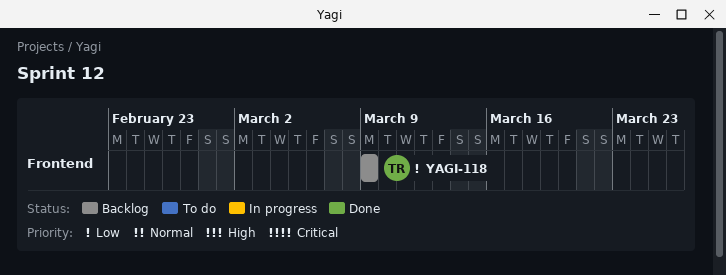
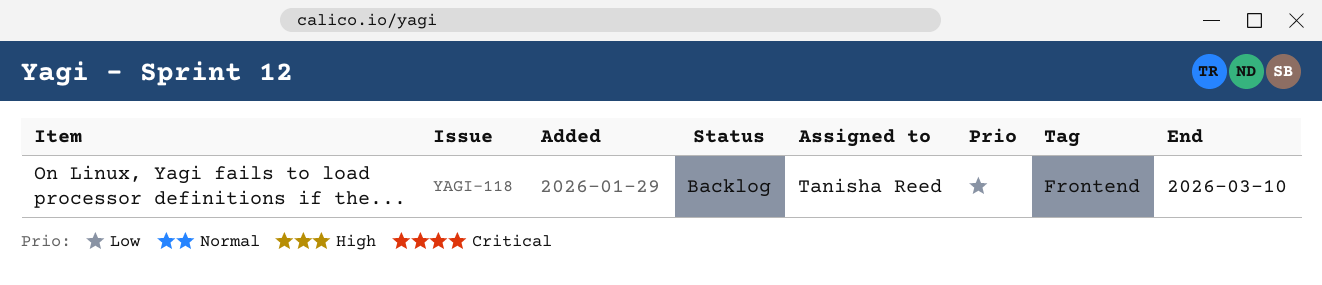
YAGI-118, due: Mar 9 -> Mar 10

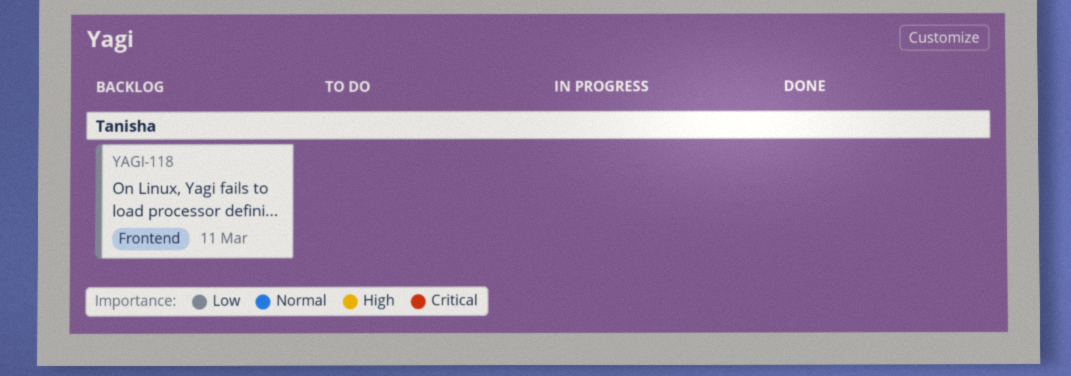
YAGI-118, due: Mar 10 -> Mar 11

